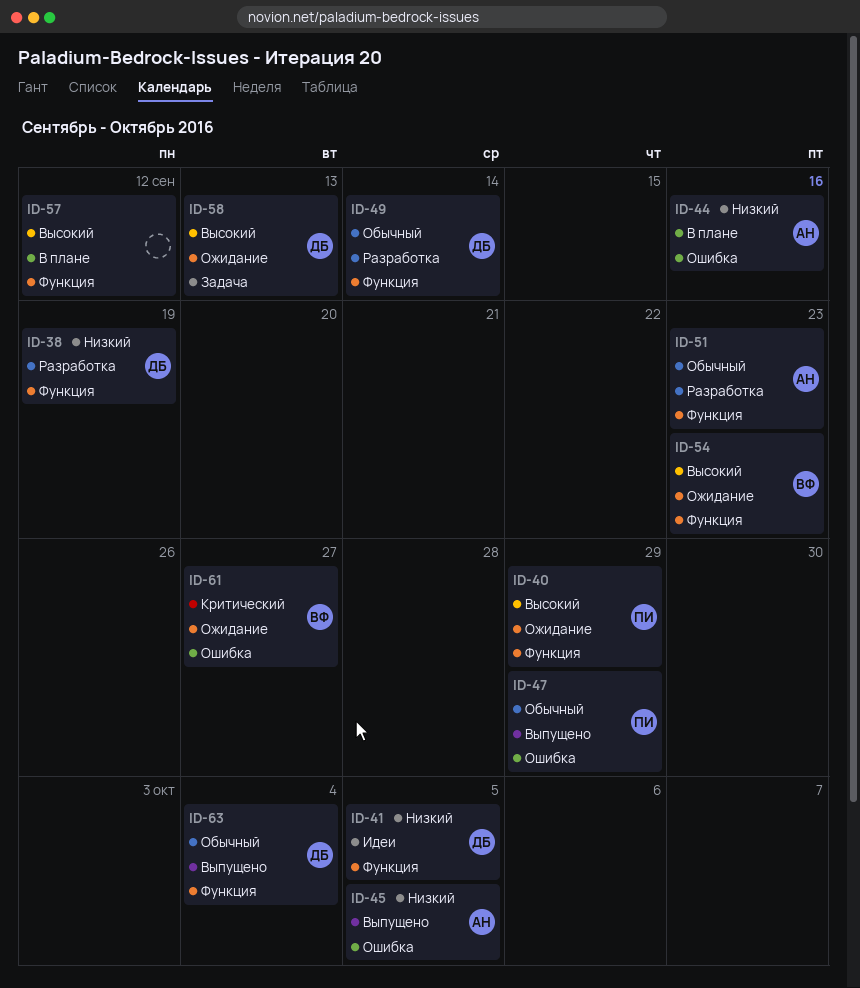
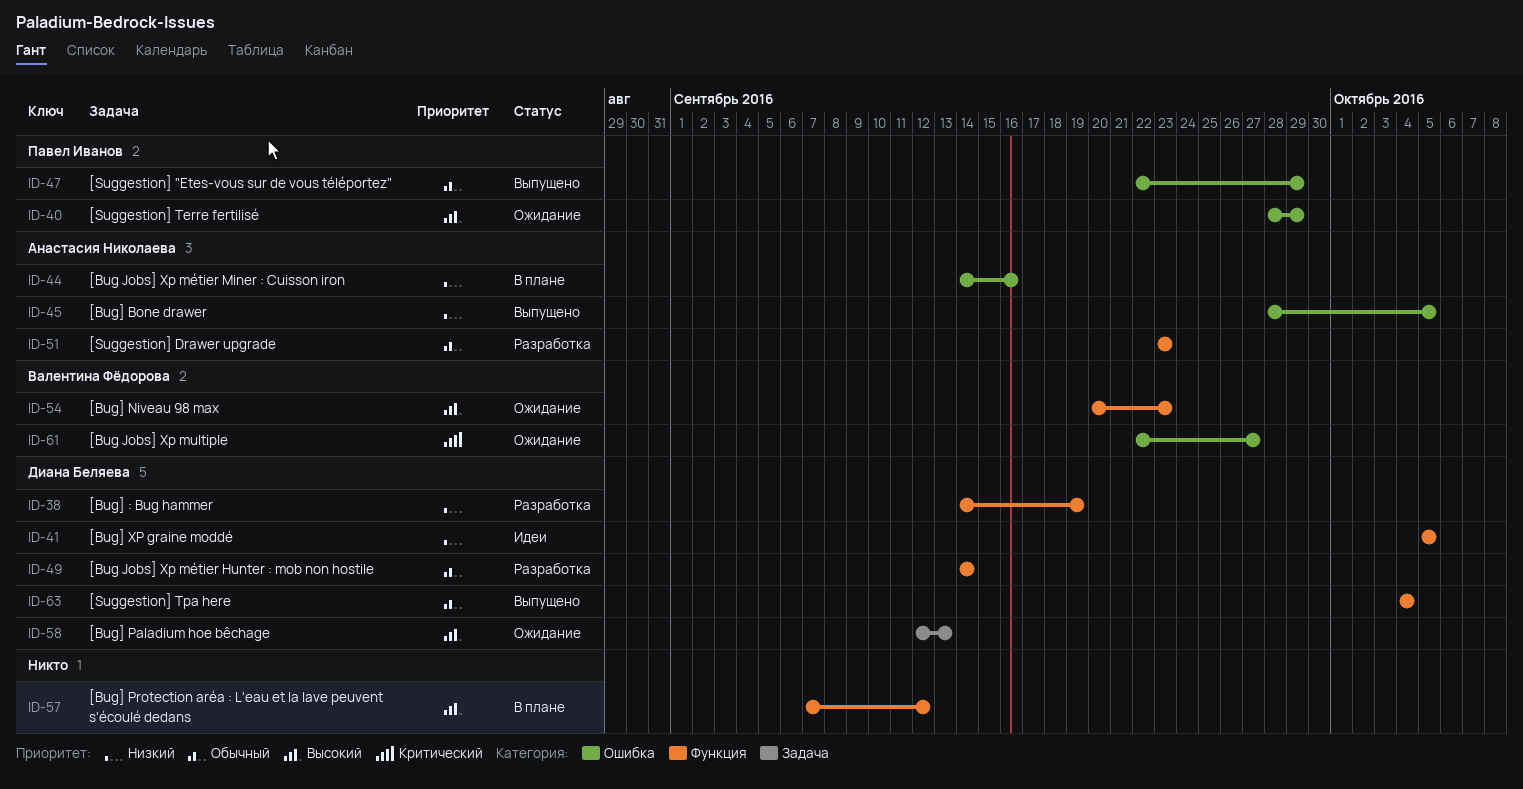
ID-40, label: Функция -> Ошибка

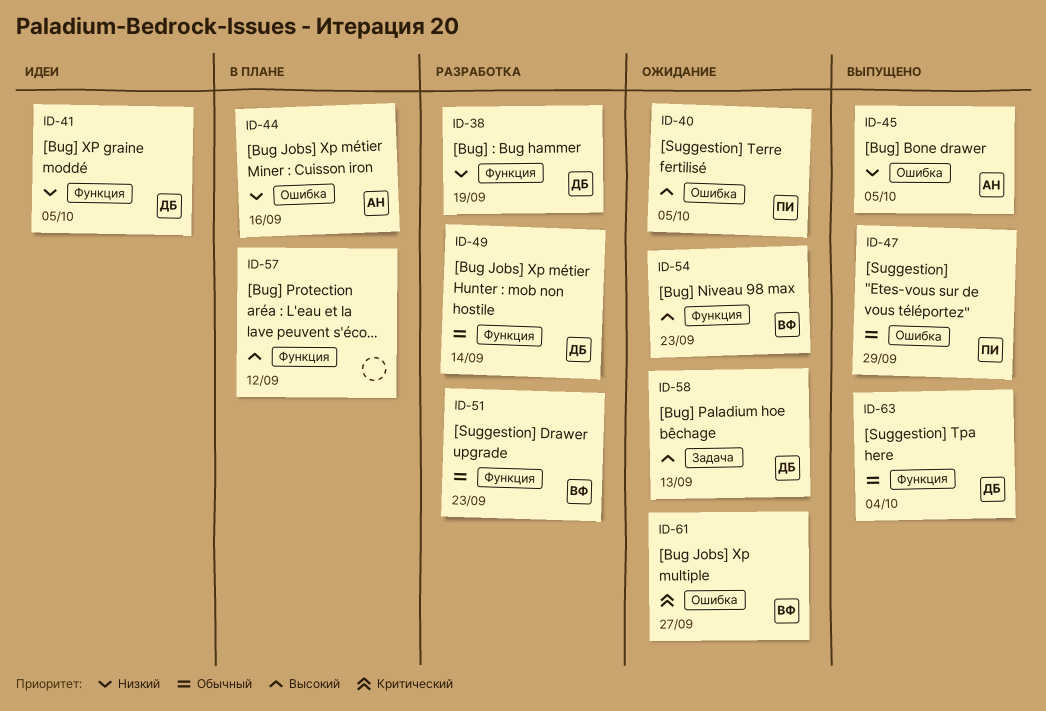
ID-40, due: Sep 29 -> Oct 5
ID-51, owner: Анастасия Николаева -> Валентина Фёдорова

